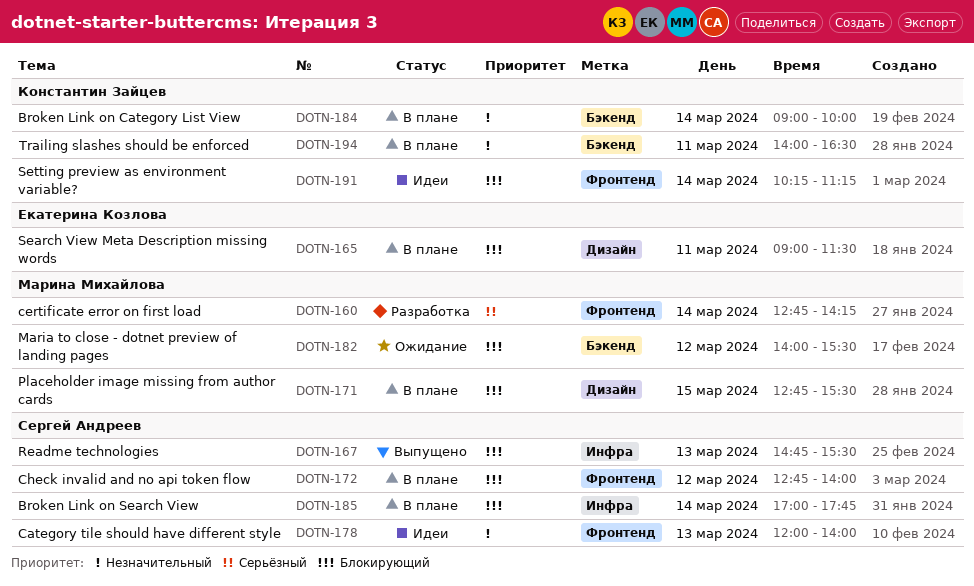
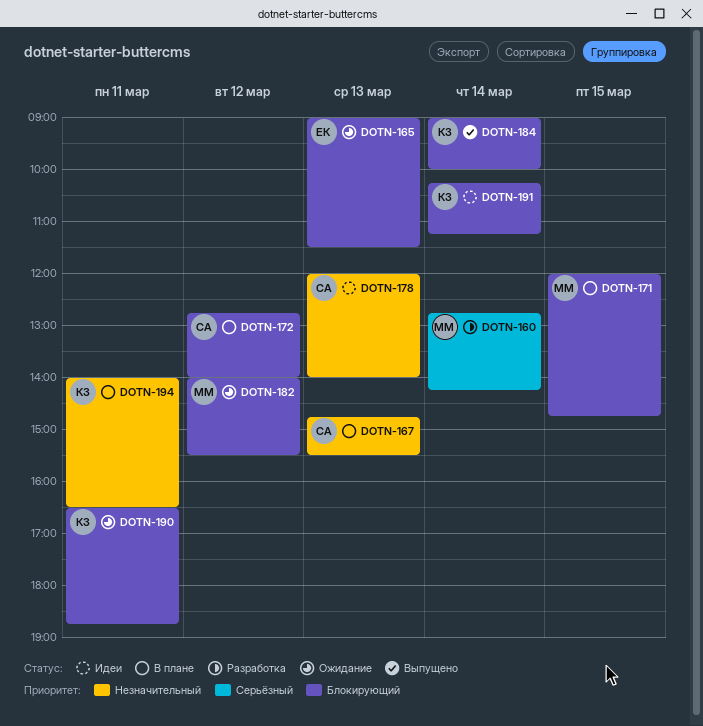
DOTN-165, status: В плане -> Ожидание
DOTN-165, day: Mar 11 -> Mar 13
DOTN-167, status: Выпущено -> В плане
DOTN-167, priority: Блокирующий -> Незначительный
DOTN-171, begins: 12:45 -> 12:00
DOTN-171, ends: 15:30 -> 14:45
DOTN-184, status: В плане -> Выпущено
DOTN-184, priority: Незначительный -> Блокирующий
DOTN-185: present -> none
DOTN-190: none -> present

